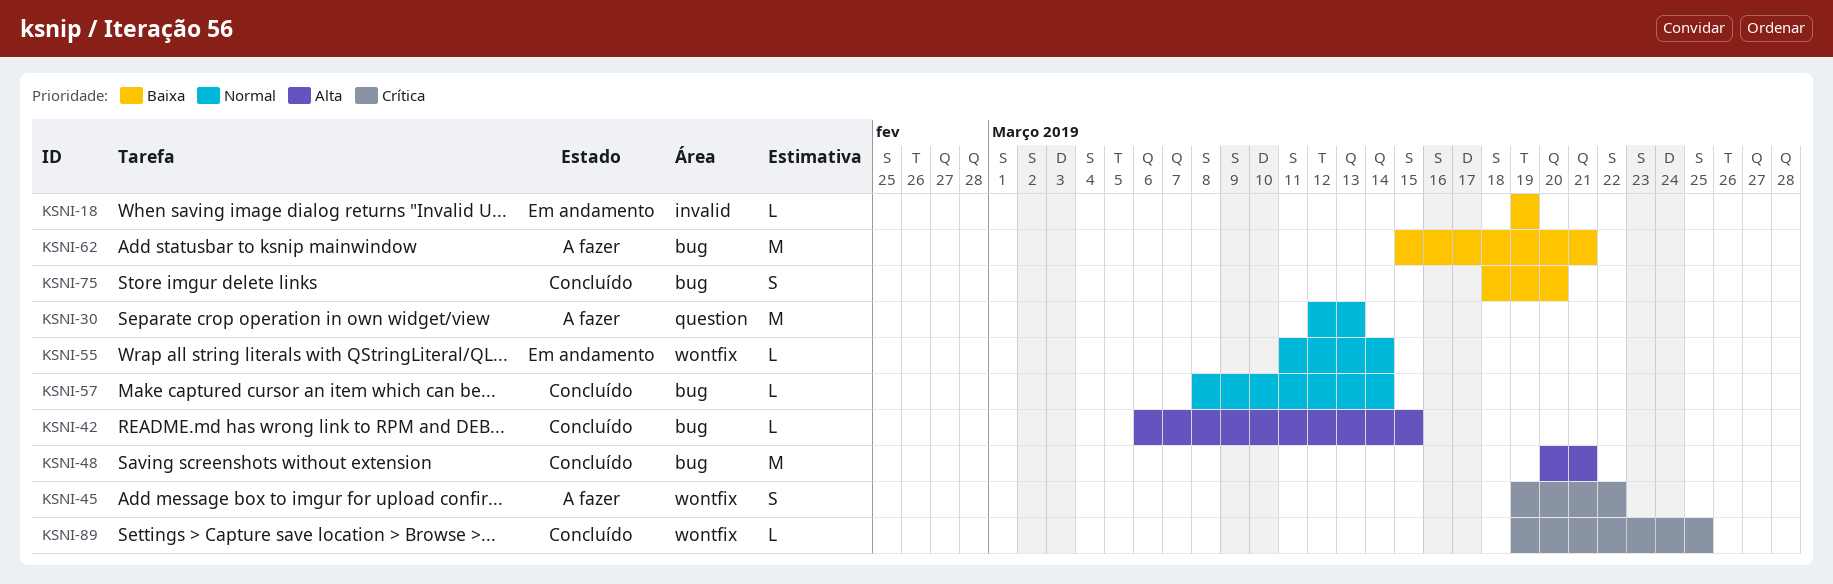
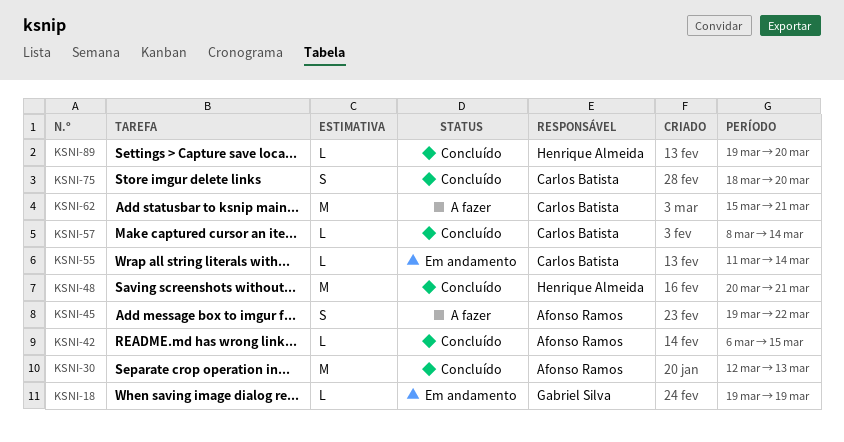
KSNI-30, status: A fazer -> Concluído
KSNI-89, due: Mar 25 -> Mar 20

